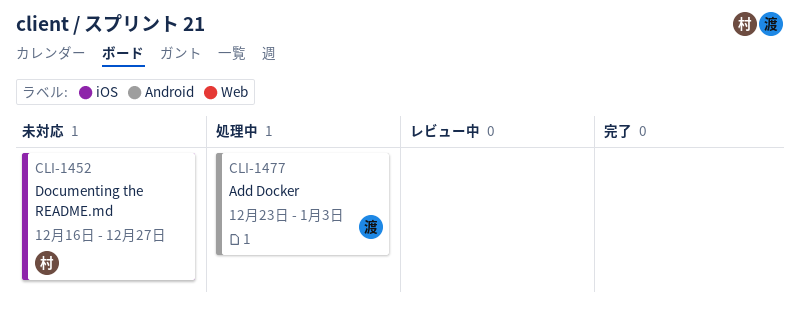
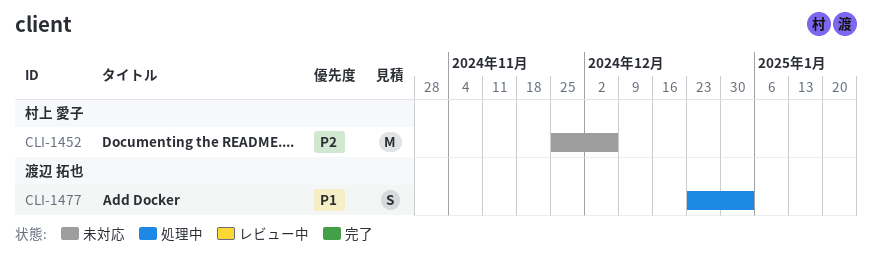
CLI-1452, start: Dec 16 -> Nov 25
CLI-1452, due: Dec 27 -> Dec 6

